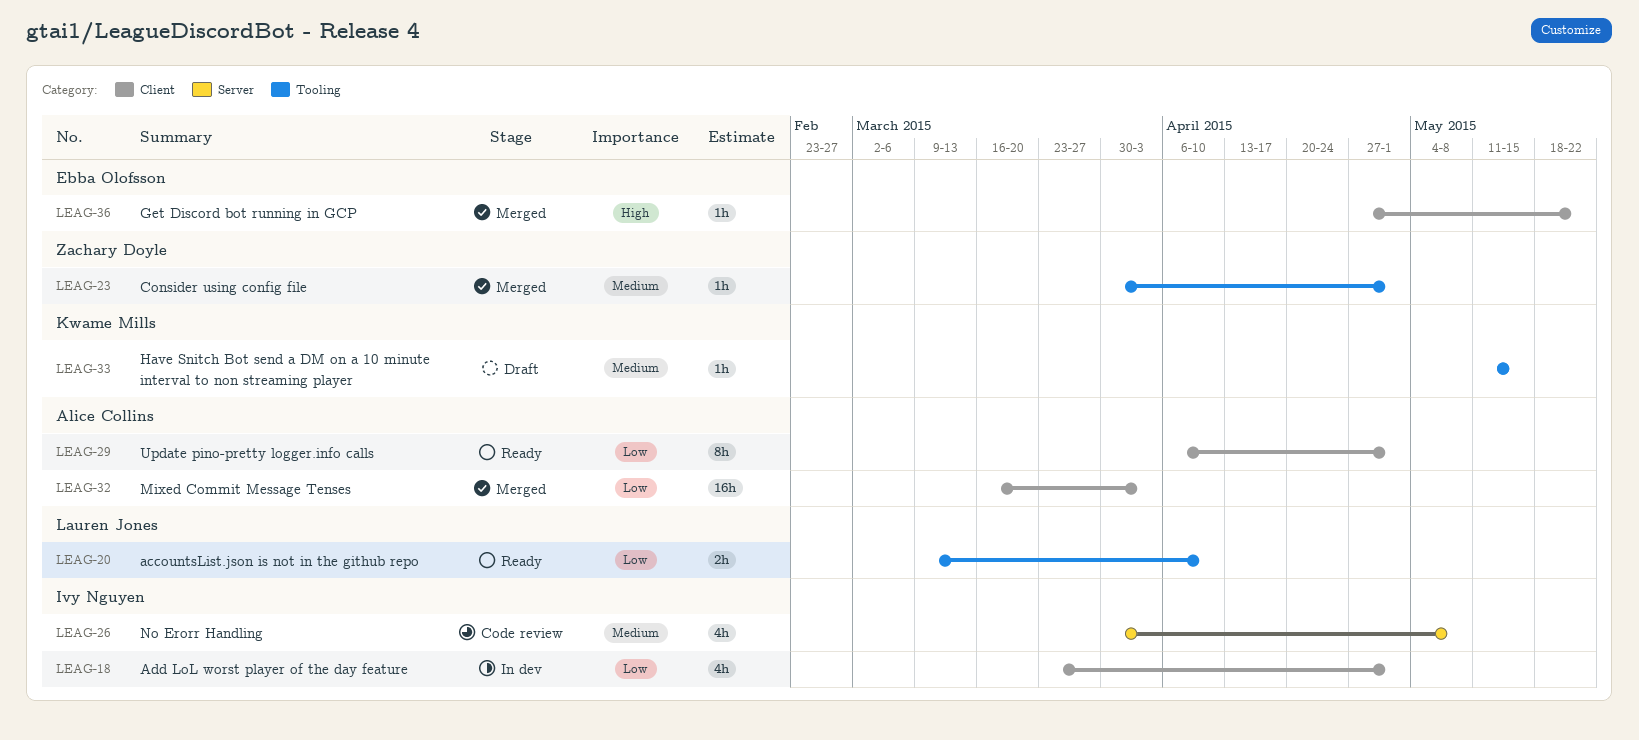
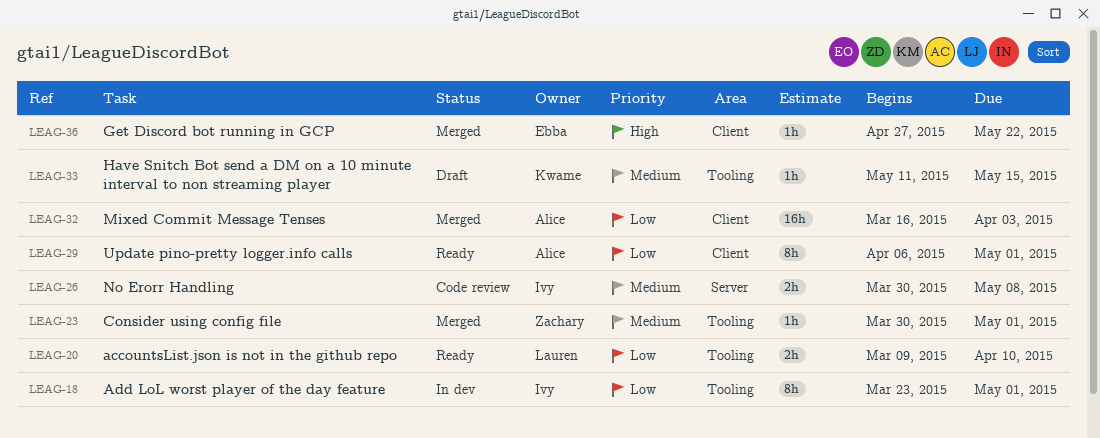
LEAG-18, label: Client -> Tooling
LEAG-18, estimate: 4h -> 8h
LEAG-26, estimate: 4h -> 2h

